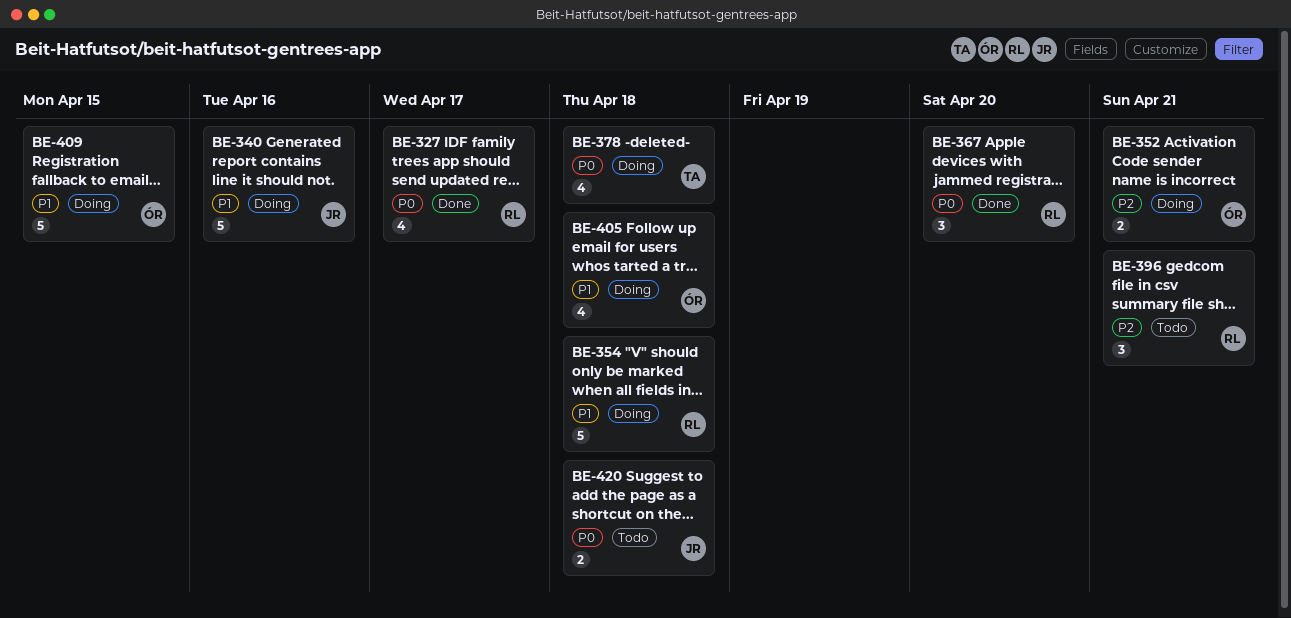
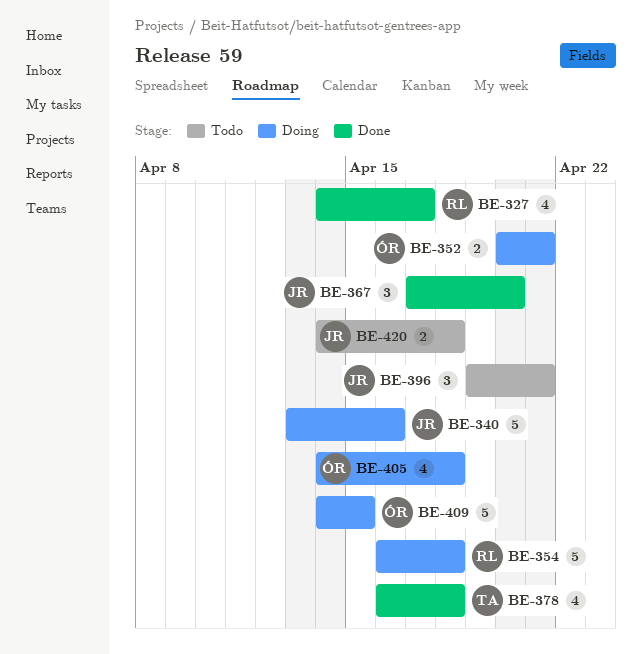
BE-367, owner: RL -> JR
BE-378, status: Doing -> Done
BE-396, owner: RL -> JR

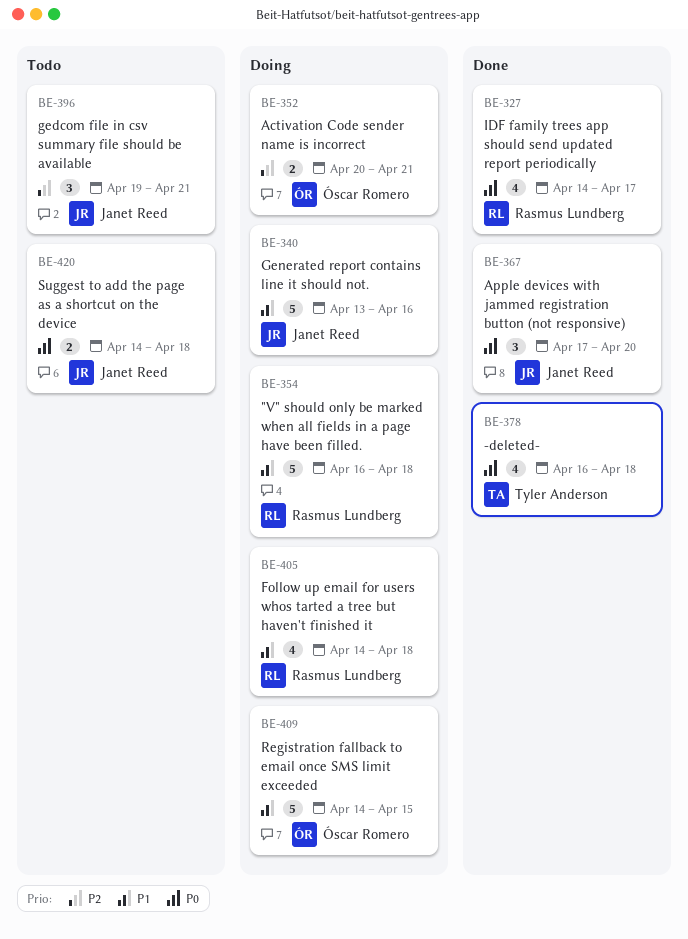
BE-405, owner: Óscar Romero -> Rasmus Lundberg

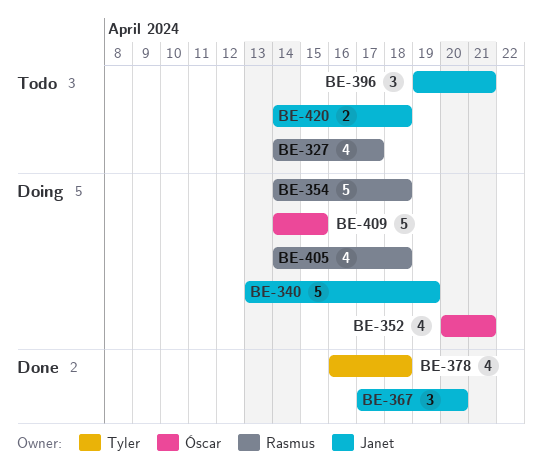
BE-327, status: Done -> Todo
BE-340, due: Apr 16 -> Apr 19
BE-352, estimate: 2 -> 4
BE-354, start: Apr 16 -> Apr 14

